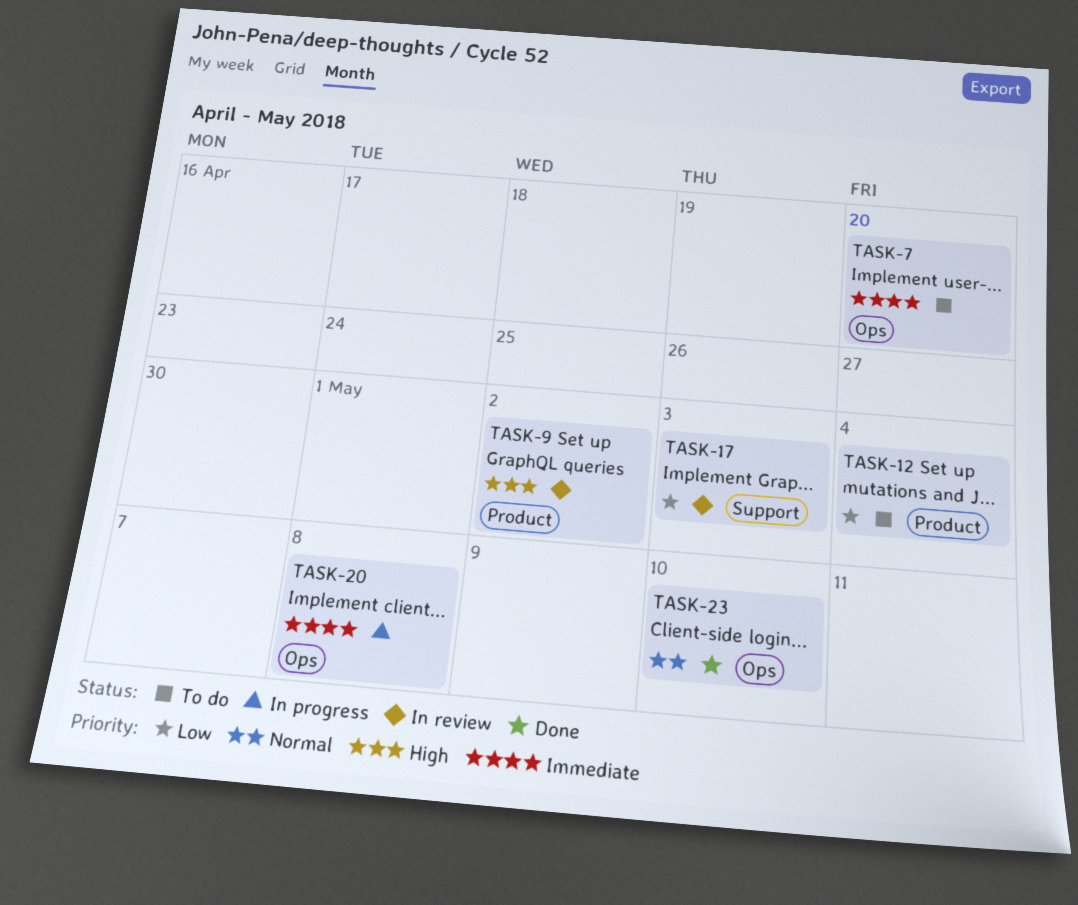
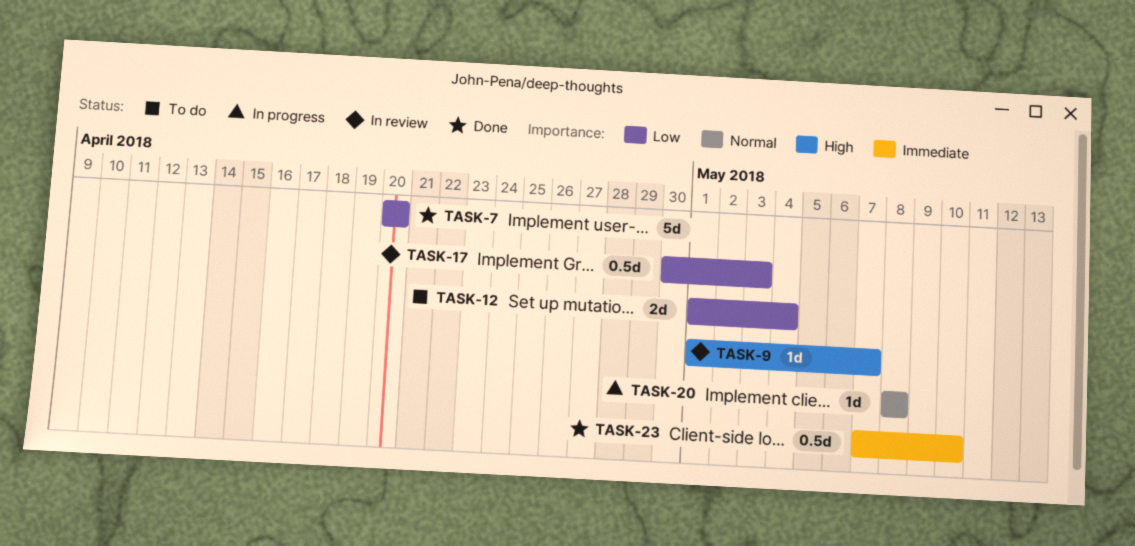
TASK-7, status: To do -> Done
TASK-7, priority: Immediate -> Low
TASK-9, due: May 2 -> May 7
TASK-20, priority: Immediate -> Normal
TASK-23, priority: Normal -> Immediate

